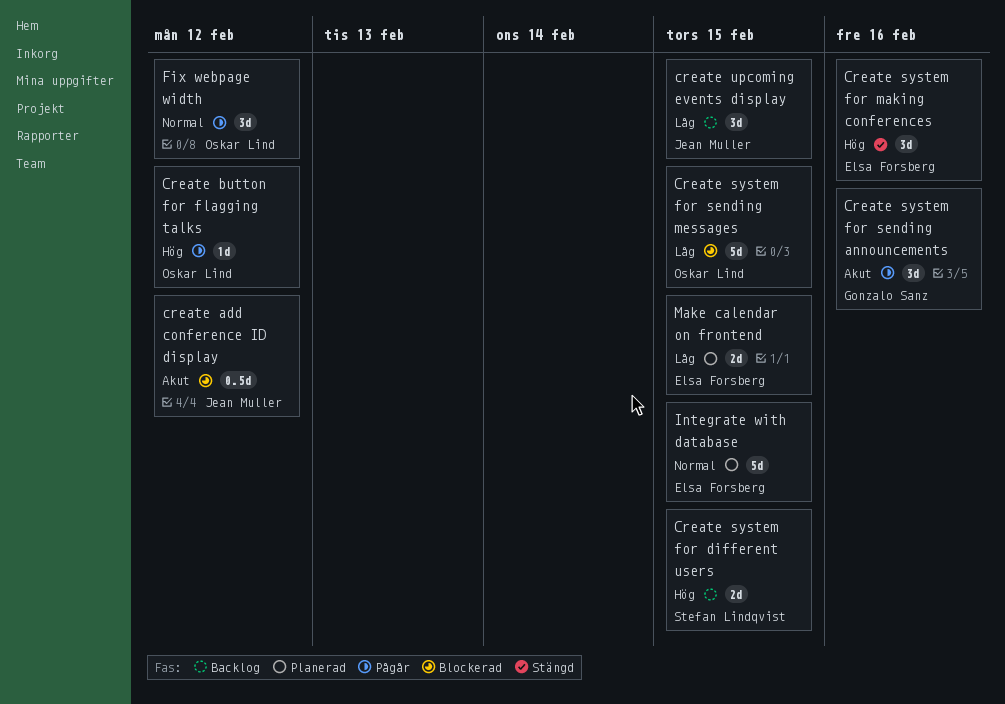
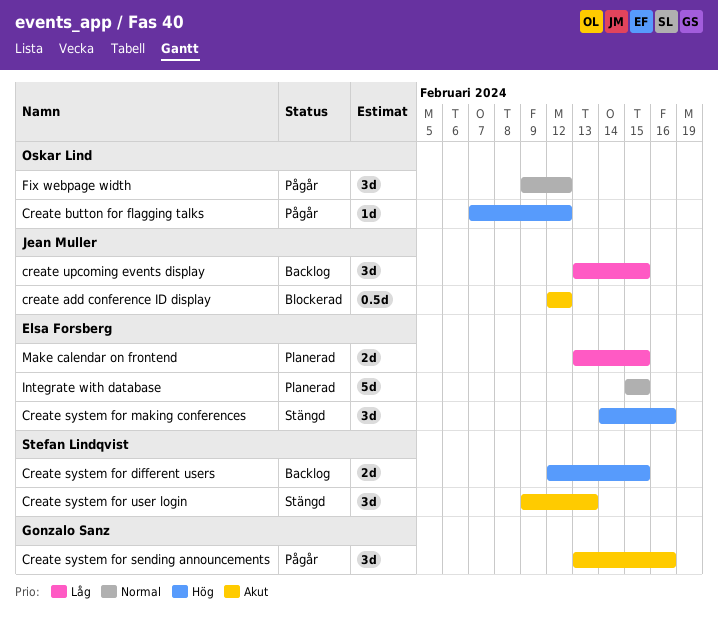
Create system for sending messages: present -> none
Create system for user login: none -> present

